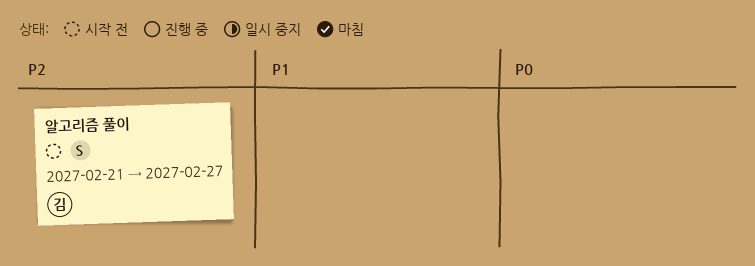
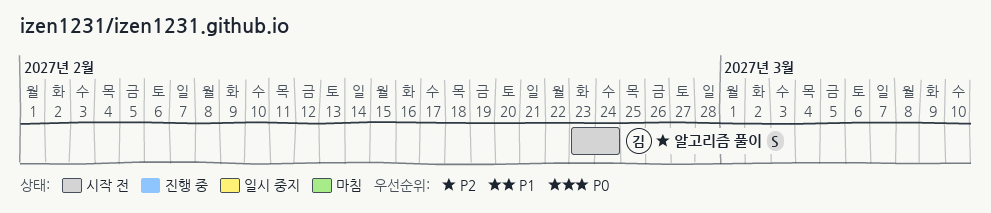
알고리즘 풀이, start: Feb 21 -> Feb 23
알고리즘 풀이, due: Feb 27 -> Feb 24

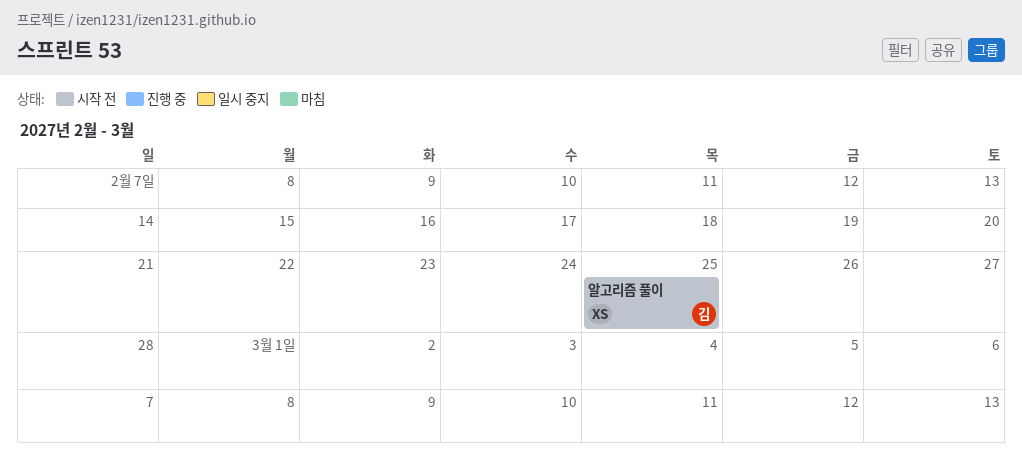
알고리즘 풀이, estimate: S -> XS
알고리즘 풀이, due: Feb 24 -> Feb 25

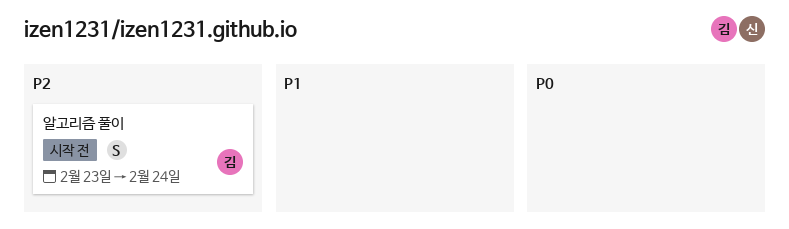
알고리즘 풀이, estimate: XS -> S
알고리즘 풀이, due: Feb 25 -> Feb 24

